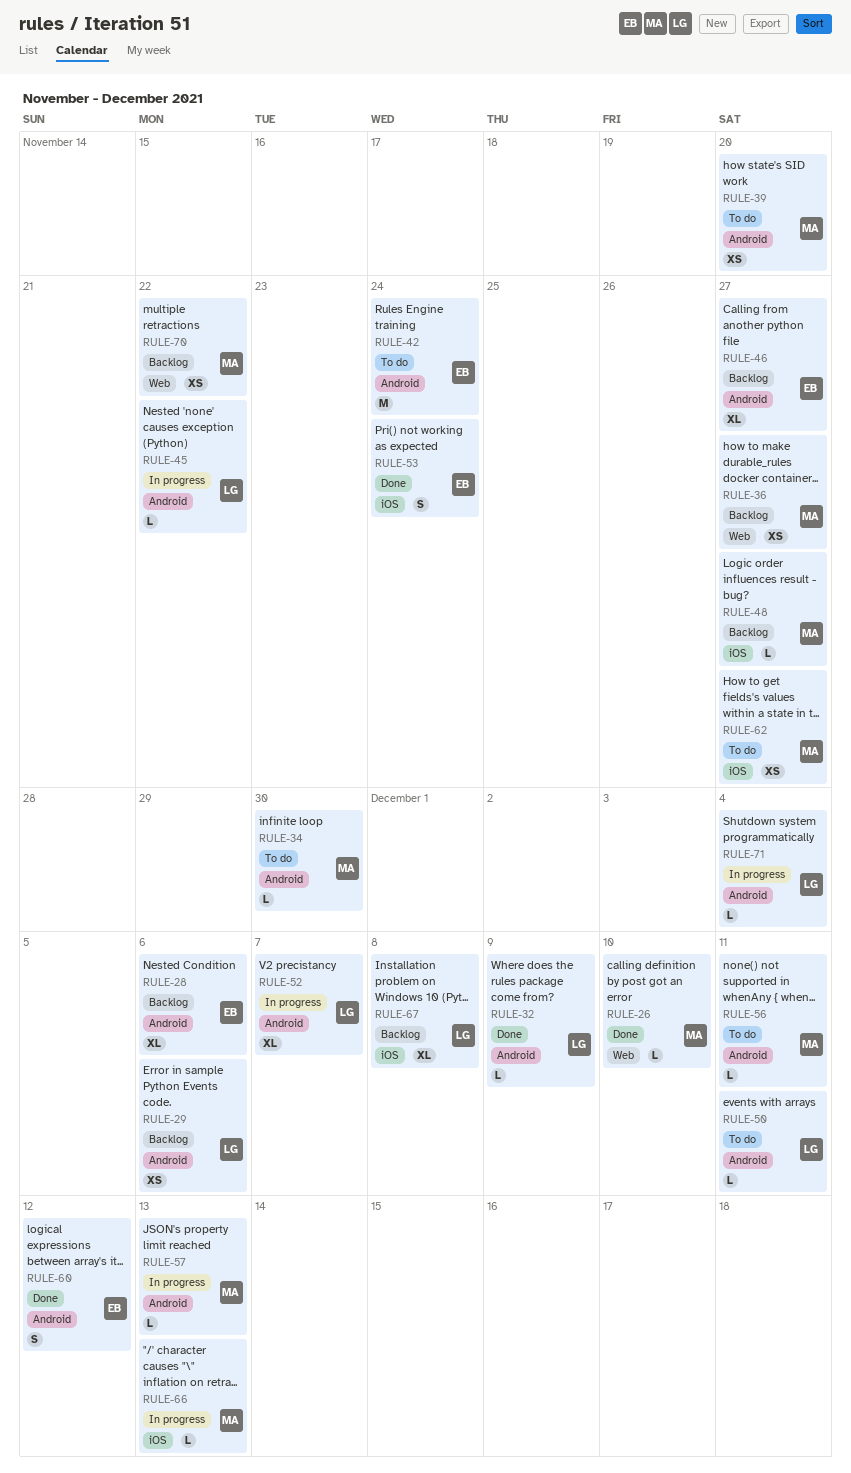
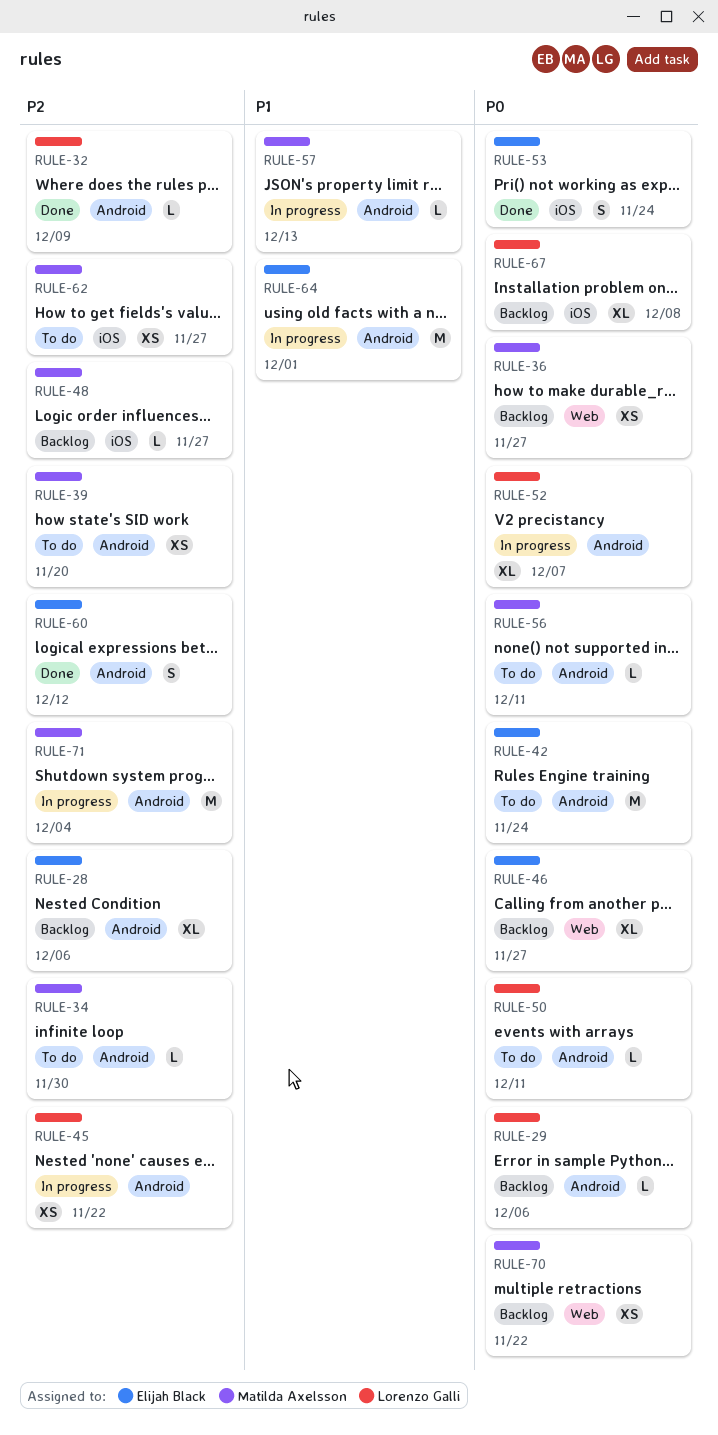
RULE-26: present -> none
RULE-29, estimate: XS -> L
RULE-45, estimate: L -> XS
RULE-46, label: Android -> Web
RULE-64: none -> present
RULE-66: present -> none
RULE-71, owner: Lorenzo Galli -> Matilda Axelsson
RULE-71, estimate: L -> M

